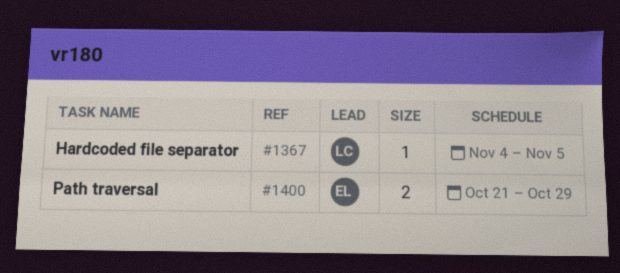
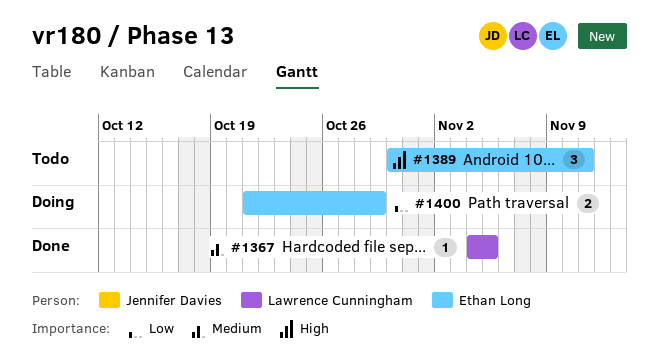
#1389: none -> present

